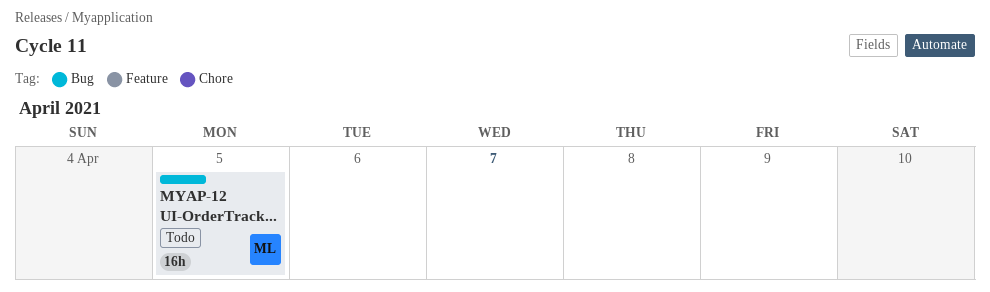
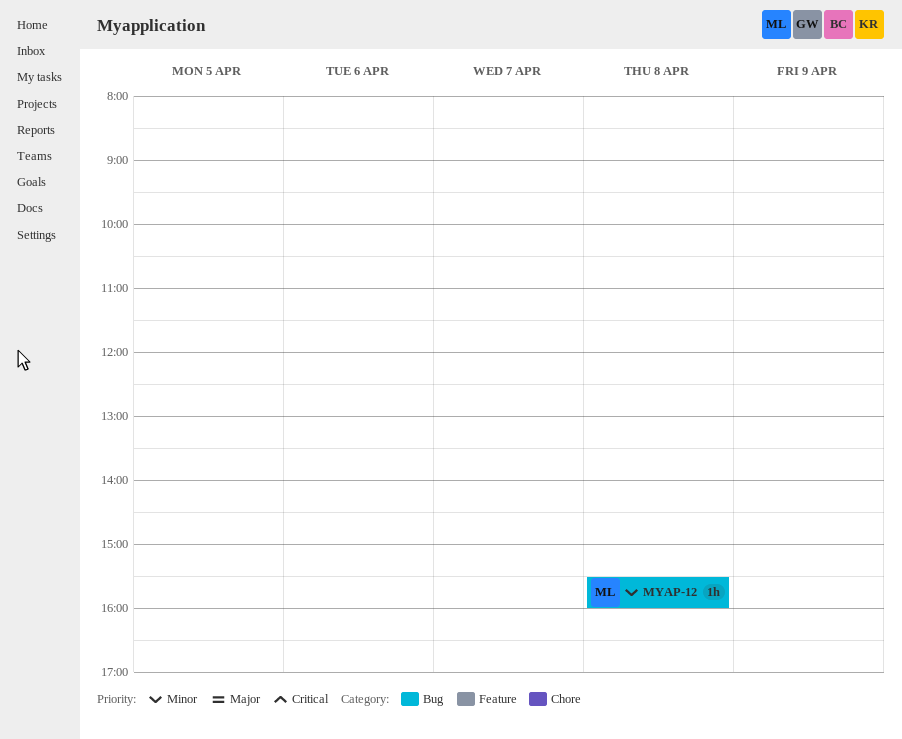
MYAP-12, estimate: 16h -> 1h
MYAP-12, day: Apr 5 -> Apr 8

